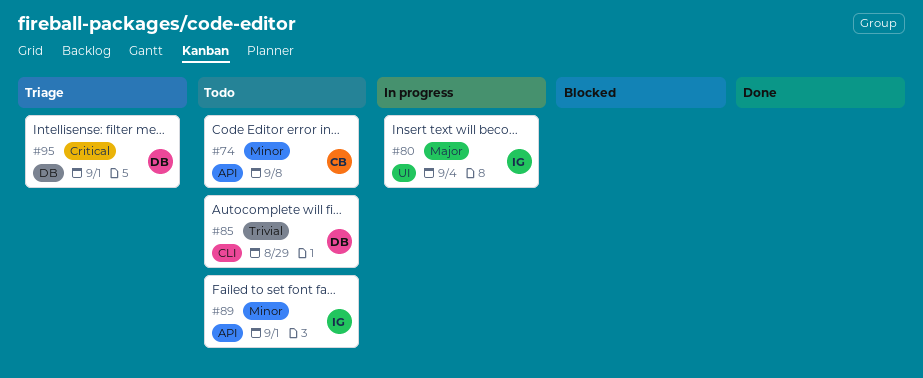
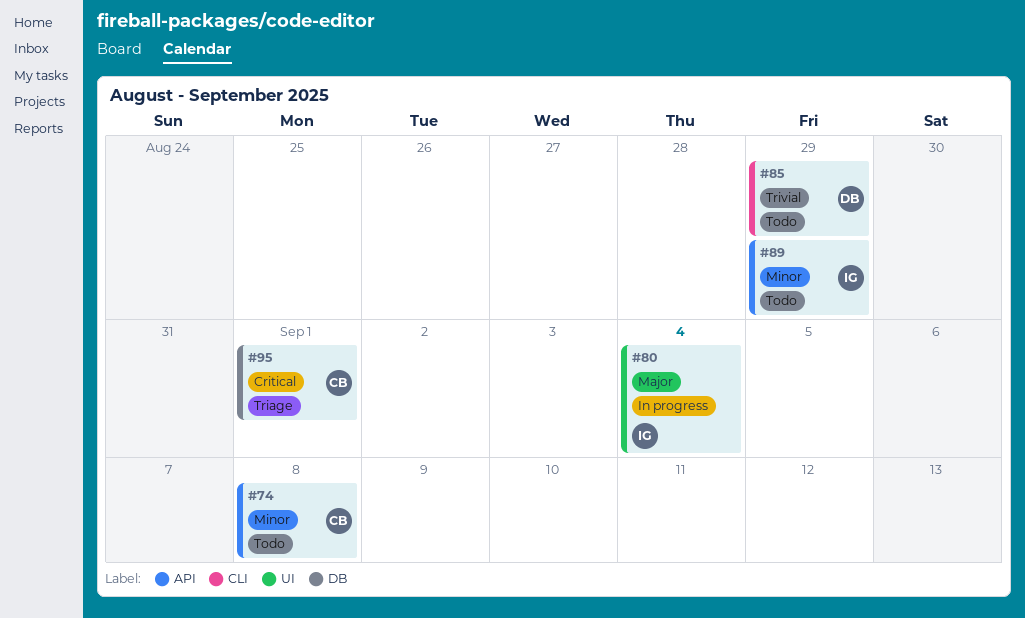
#89, due: Sep 1 -> Aug 29
#95, owner: DB -> CB

